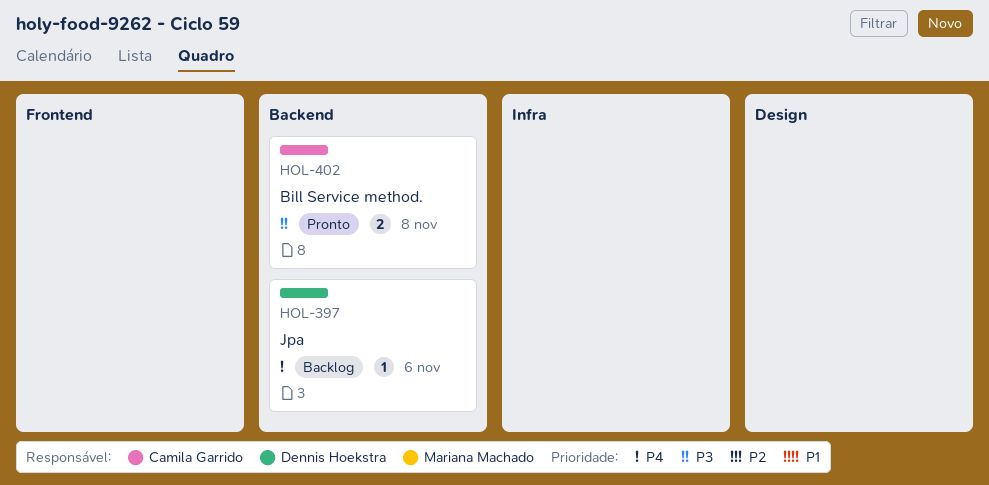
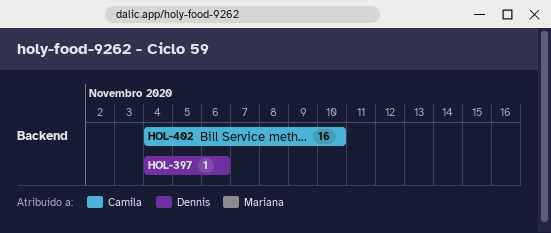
HOL-402, estimate: 2 -> 16
HOL-402, due: Nov 8 -> Nov 10

